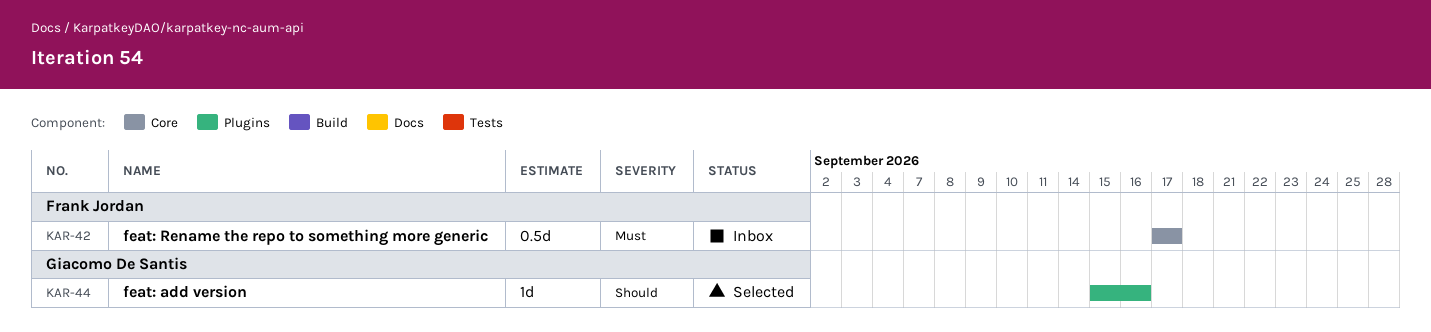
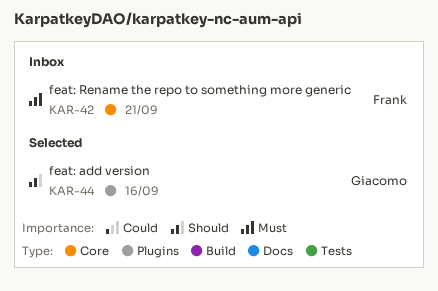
KAR-42, due: Sep 17 -> Sep 21

